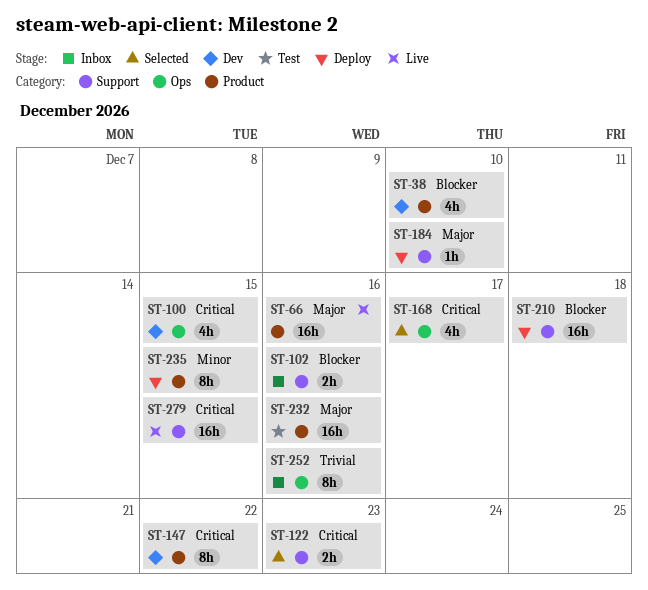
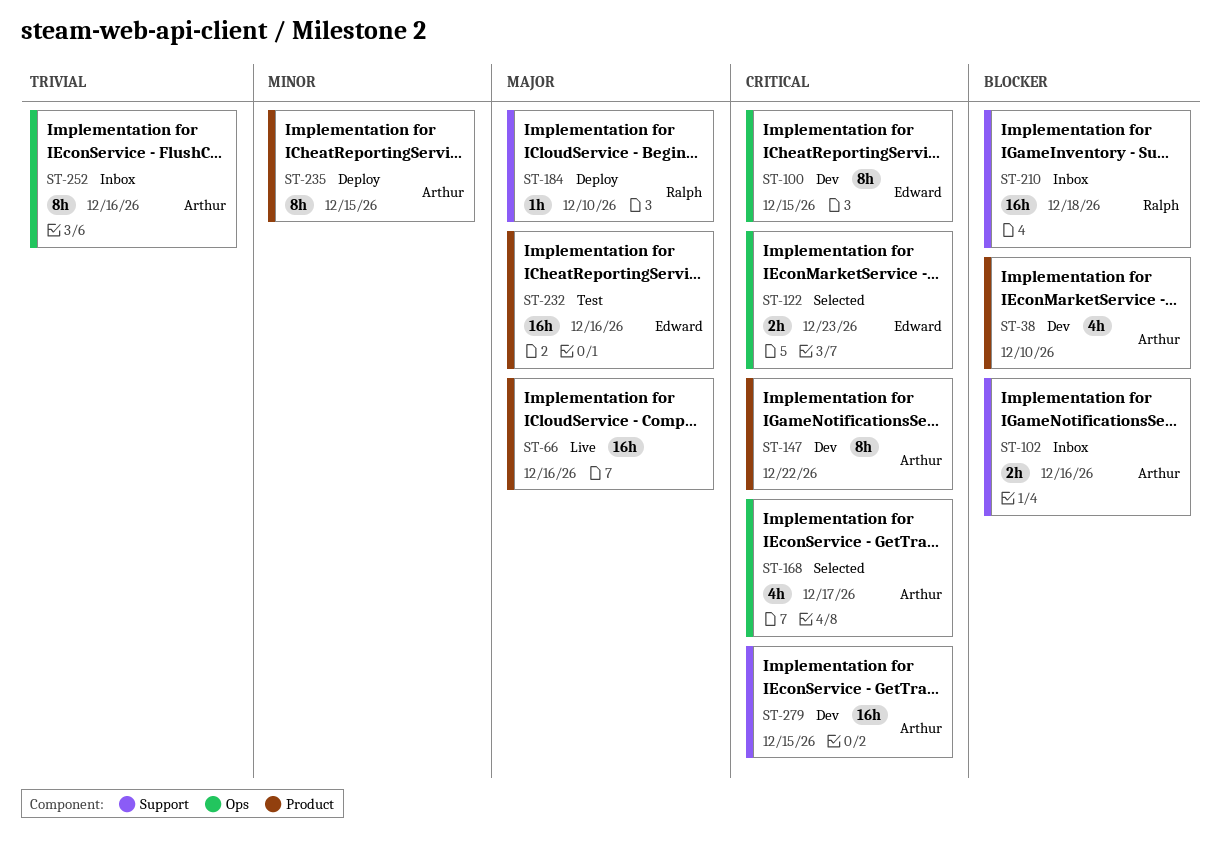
ST-100, estimate: 4h -> 8h
ST-122, label: Support -> Ops
ST-210, status: Deploy -> Inbox
ST-279, status: Live -> Dev

